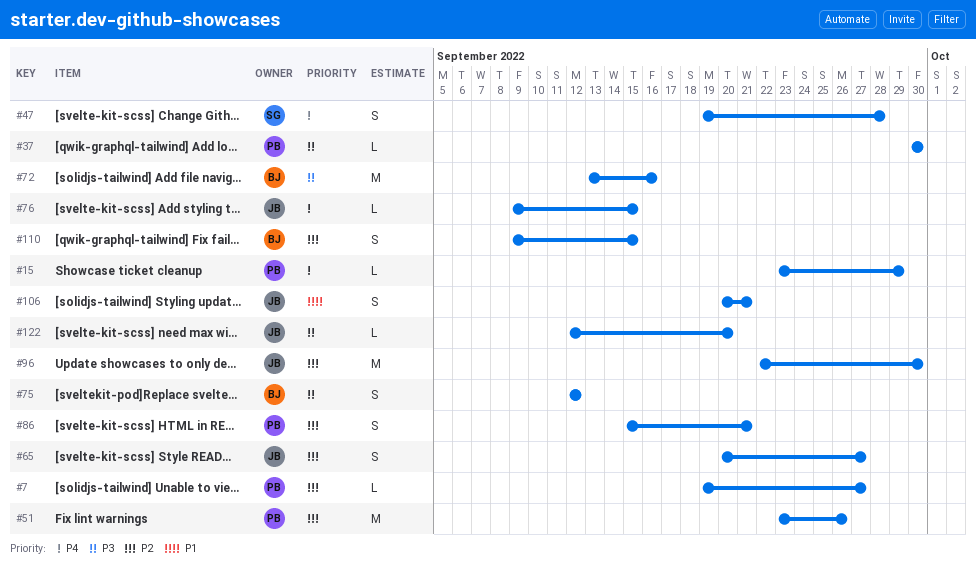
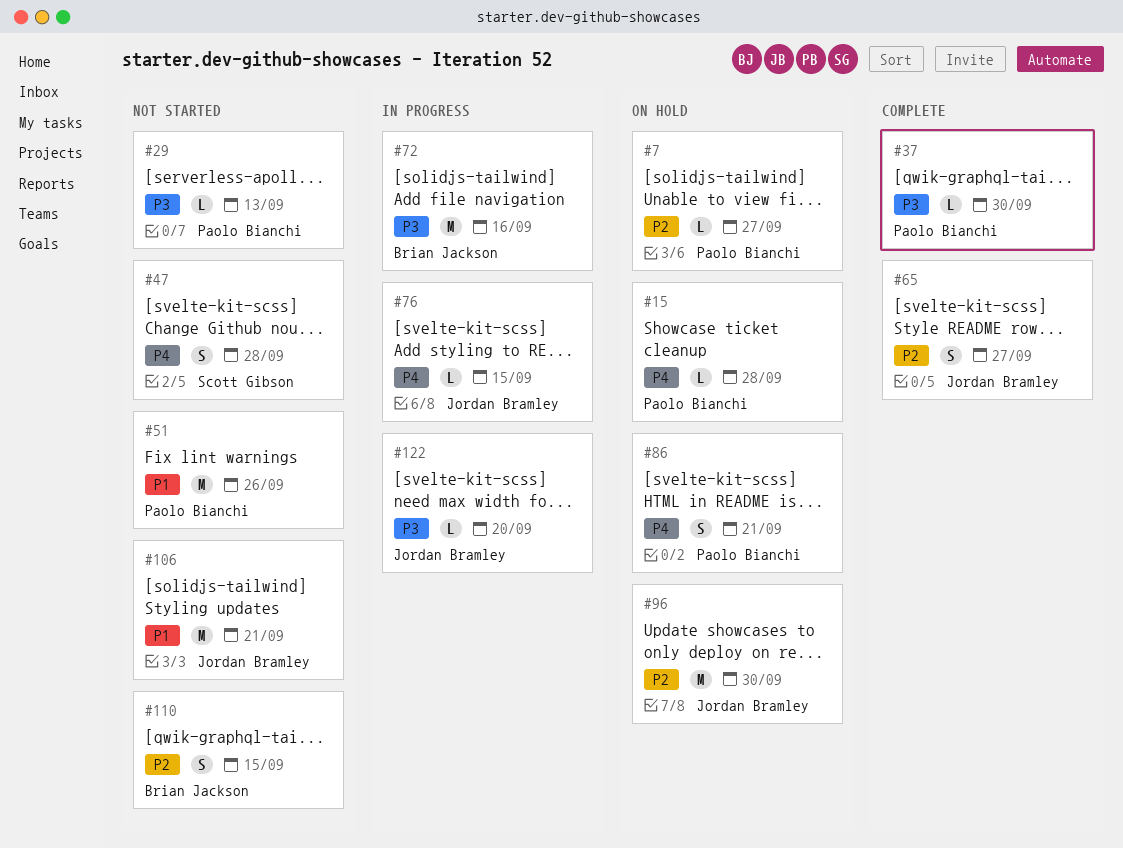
#15, due: Sep 29 -> Sep 28
#29: none -> present
#51, priority: P2 -> P1
#75: present -> none
#86, priority: P2 -> P4
#106, estimate: S -> M

